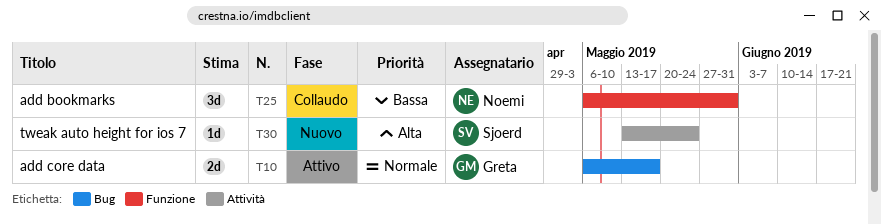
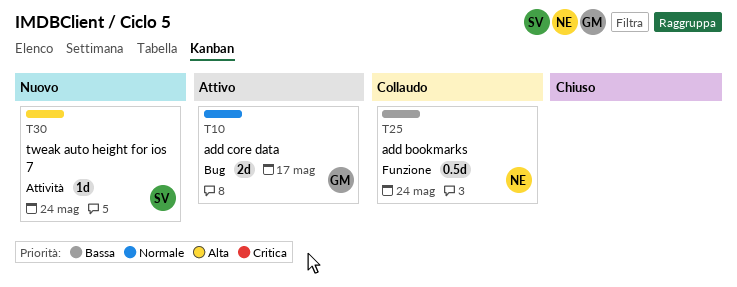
T25, estimate: 3d -> 0.5d
T25, due: May 31 -> May 24

